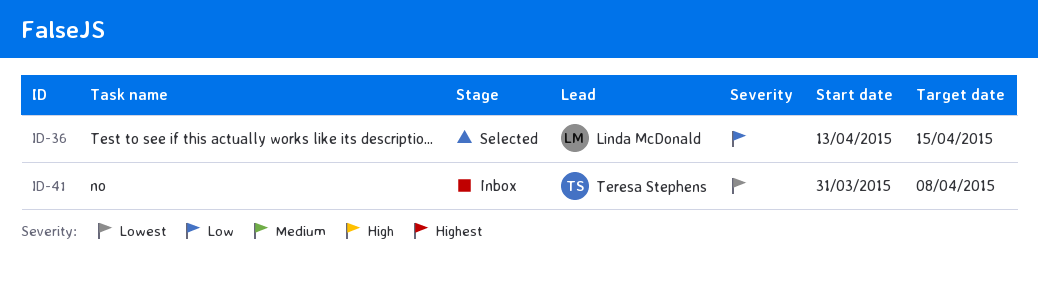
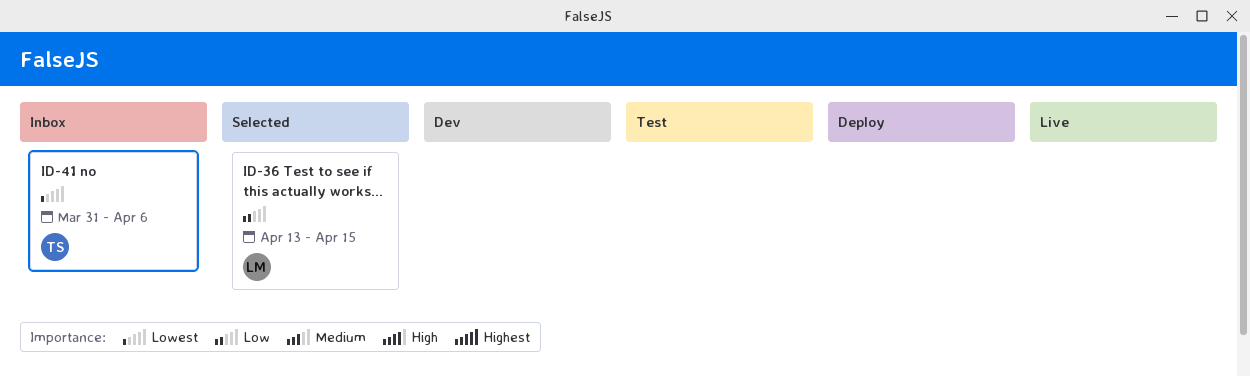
ID-41, due: Apr 8 -> Apr 6

